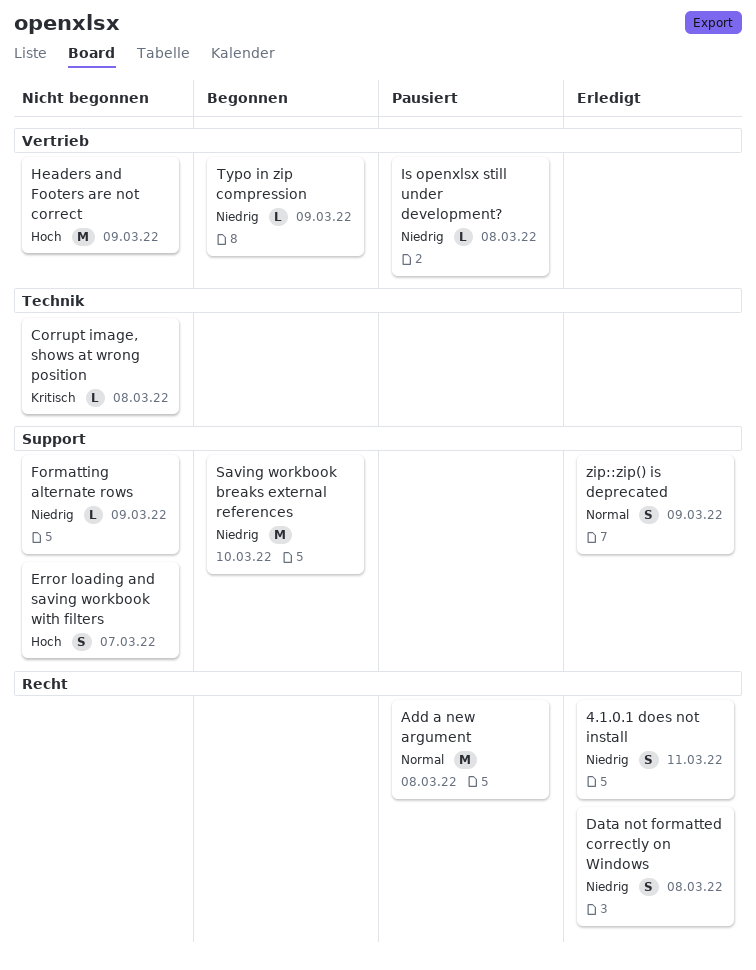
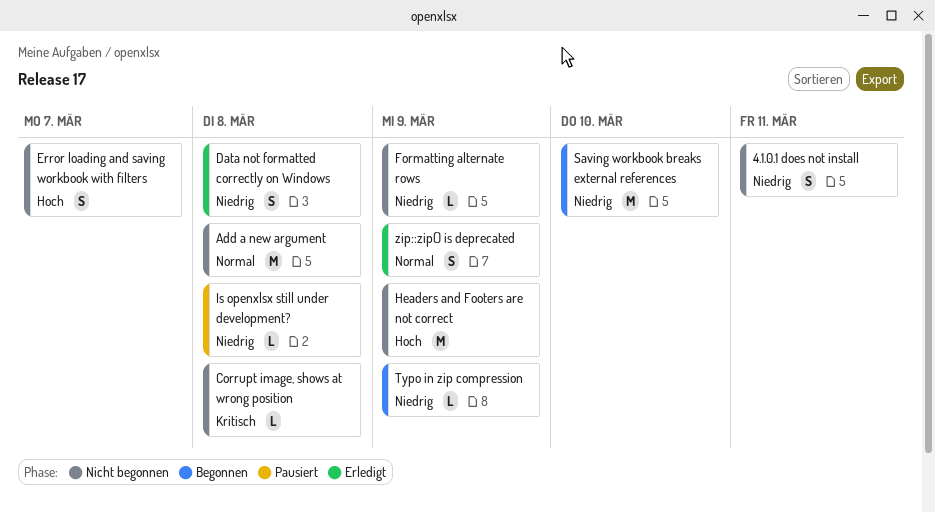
4.1.0.1 does not install, status: Erledigt -> Nicht begonnen
Add a new argument, status: Pausiert -> Nicht begonnen

